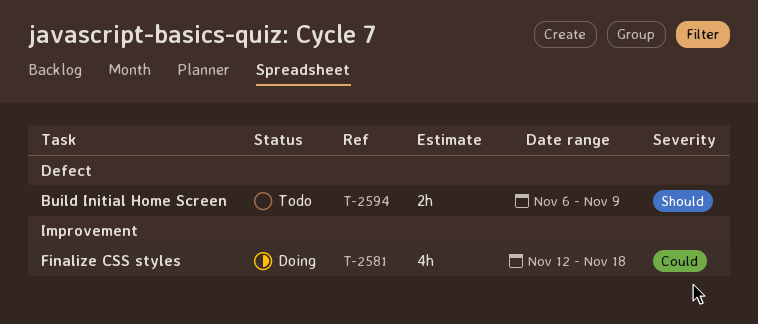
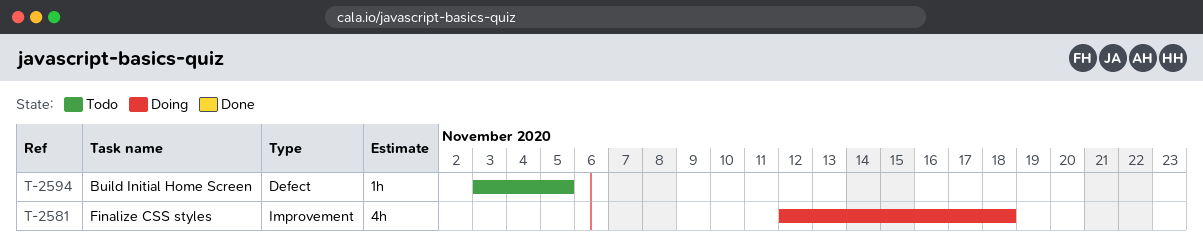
T-2594, estimate: 2h -> 1h
T-2594, start: Nov 6 -> Nov 3
T-2594, due: Nov 9 -> Nov 5

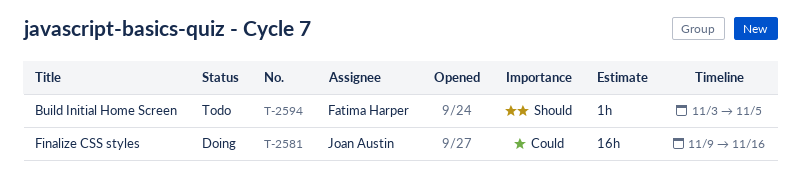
T-2581, estimate: 4h -> 16h
T-2581, start: Nov 12 -> Nov 9
T-2581, due: Nov 18 -> Nov 16

